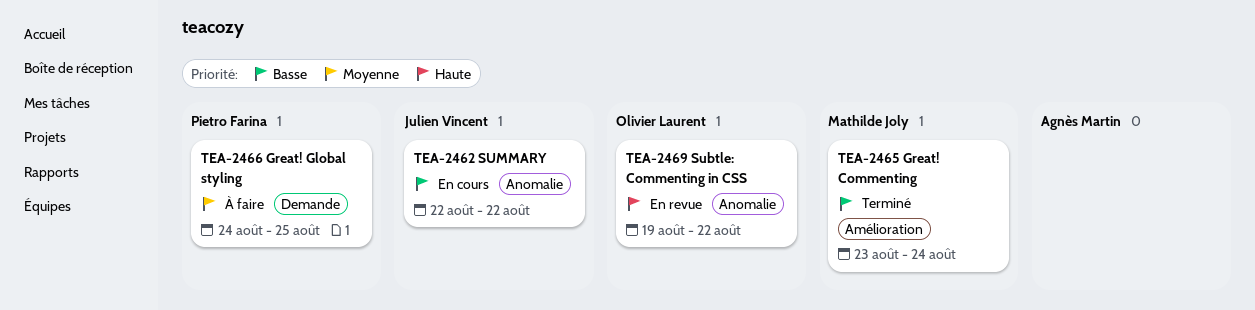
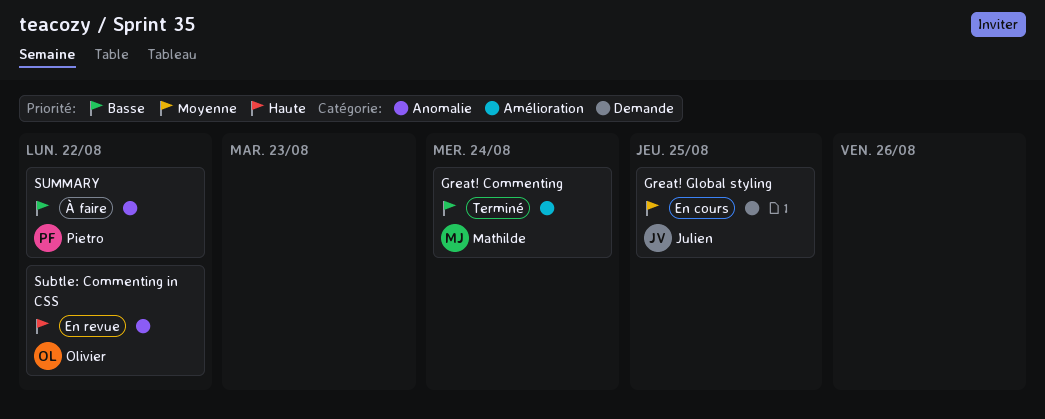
Great! Global styling, status: À faire -> En cours
Great! Global styling, owner: Pietro Farina -> Julien Vincent
SUMMARY, status: En cours -> À faire
SUMMARY, owner: Julien Vincent -> Pietro Farina

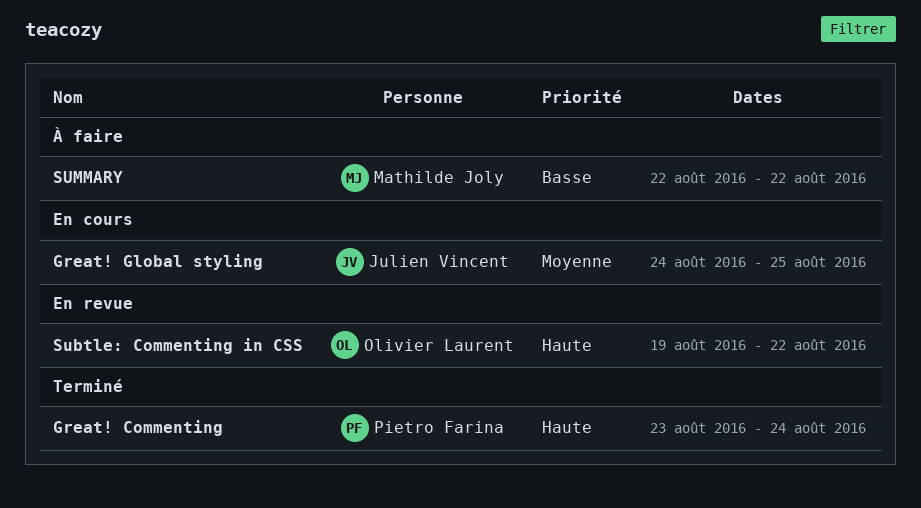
Great! Commenting, owner: Mathilde Joly -> Pietro Farina
Great! Commenting, priority: Basse -> Haute
SUMMARY, owner: Pietro Farina -> Mathilde Joly

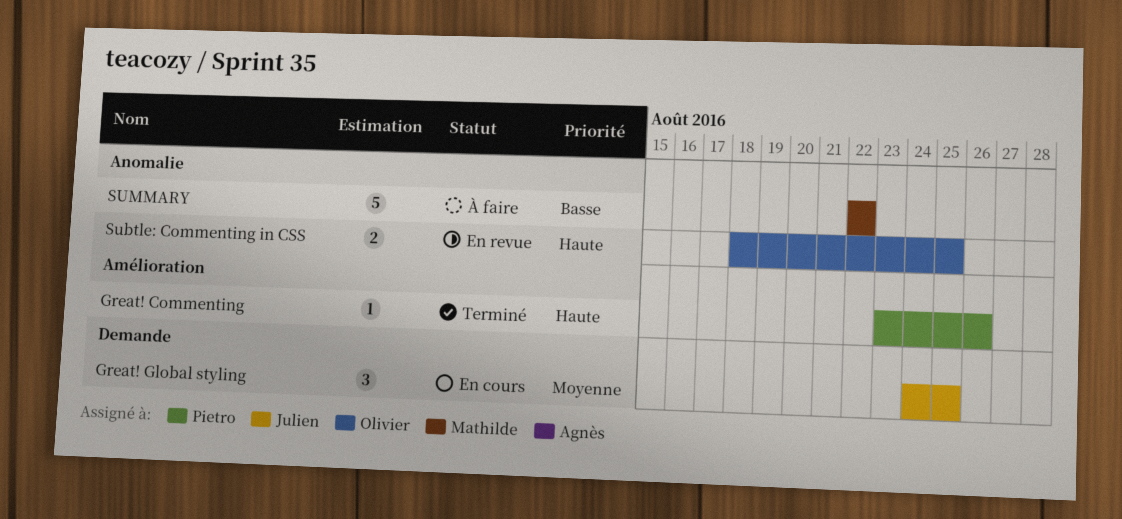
Great! Commenting, due: Aug 24 -> Aug 26
Subtle: Commenting in CSS, start: Aug 19 -> Aug 18
Subtle: Commenting in CSS, due: Aug 22 -> Aug 25

